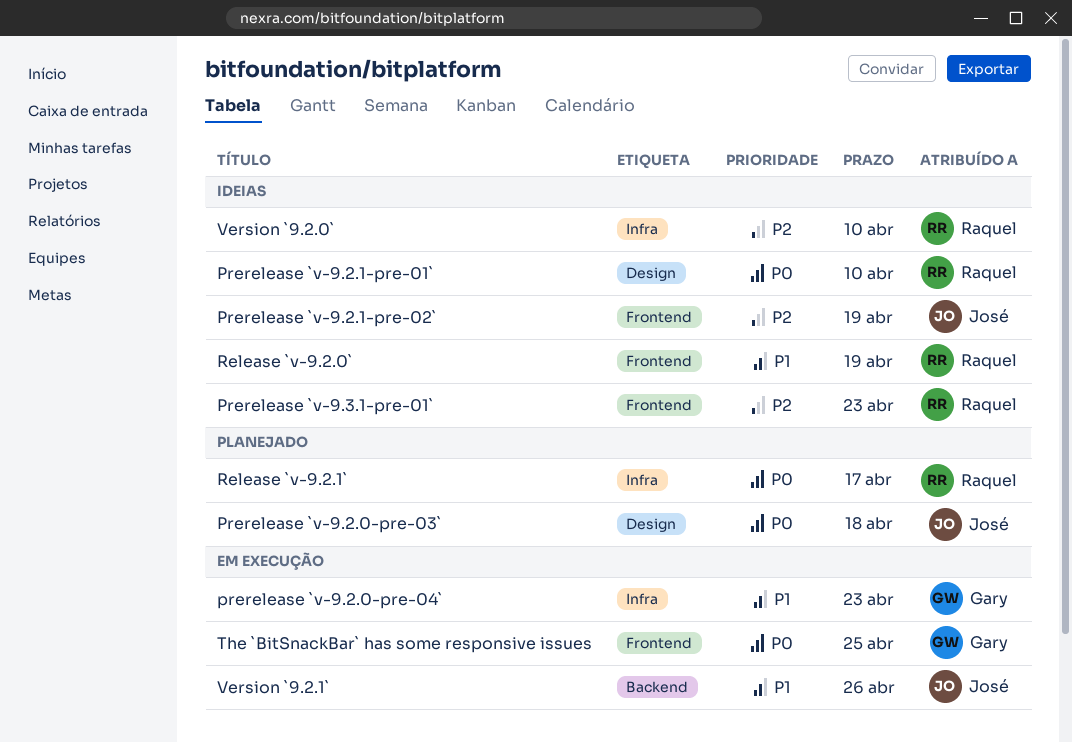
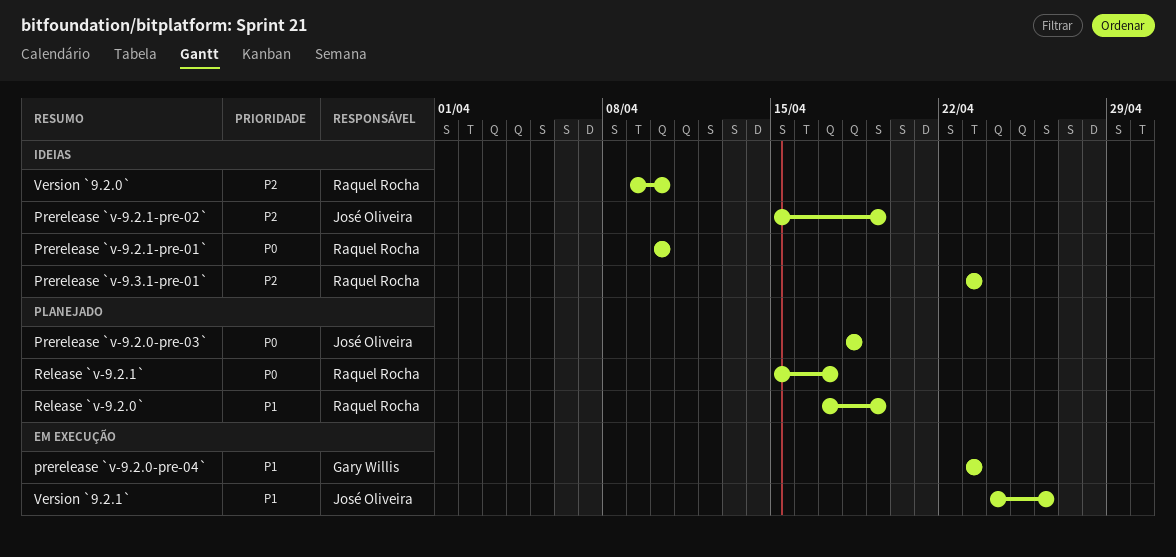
Release `v-9.2.0`, status: Ideias -> Planejado
The `BitSnackBar` has some responsive issues: present -> none

